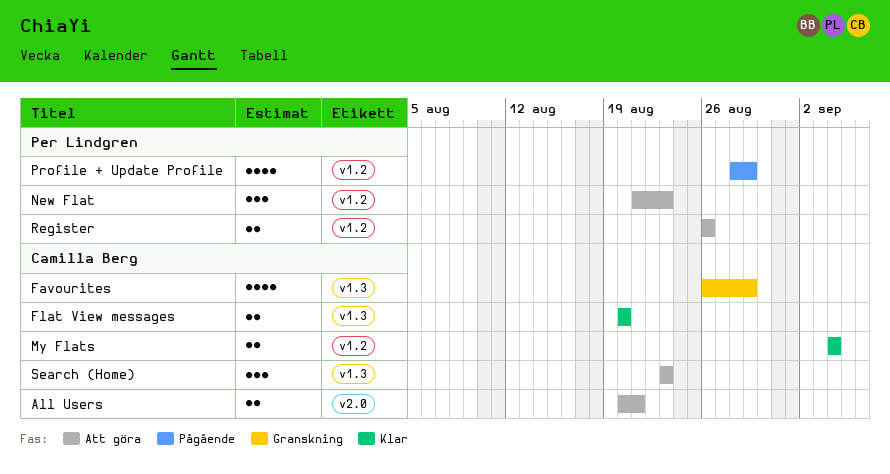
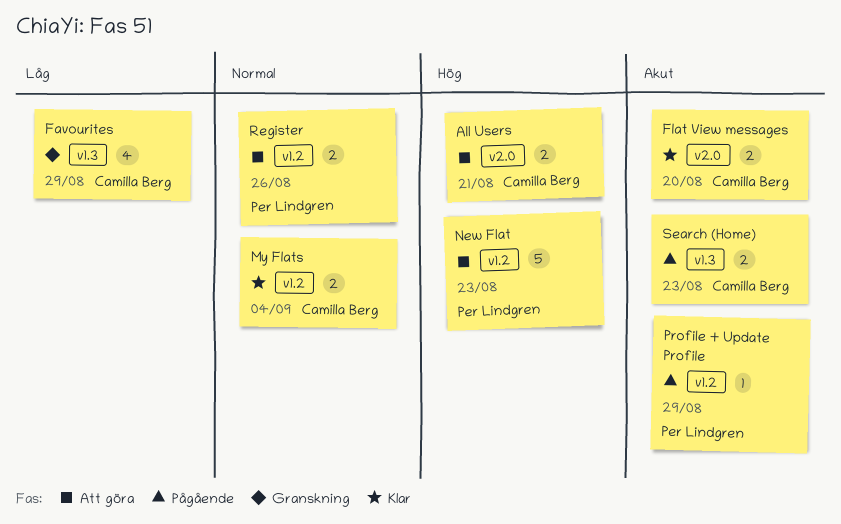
Flat View messages, label: v1.3 -> v2.0
New Flat, estimate: 3 -> 5
Profile + Update Profile, estimate: 4 -> 1
Search (Home), status: Att göra -> Pågående
Search (Home), estimate: 3 -> 2

